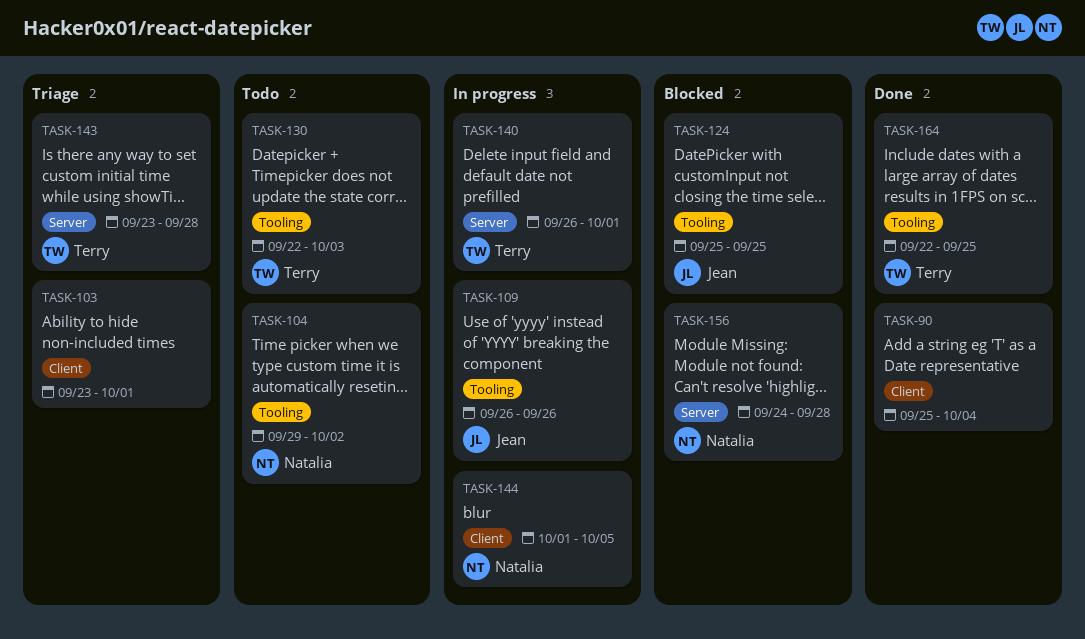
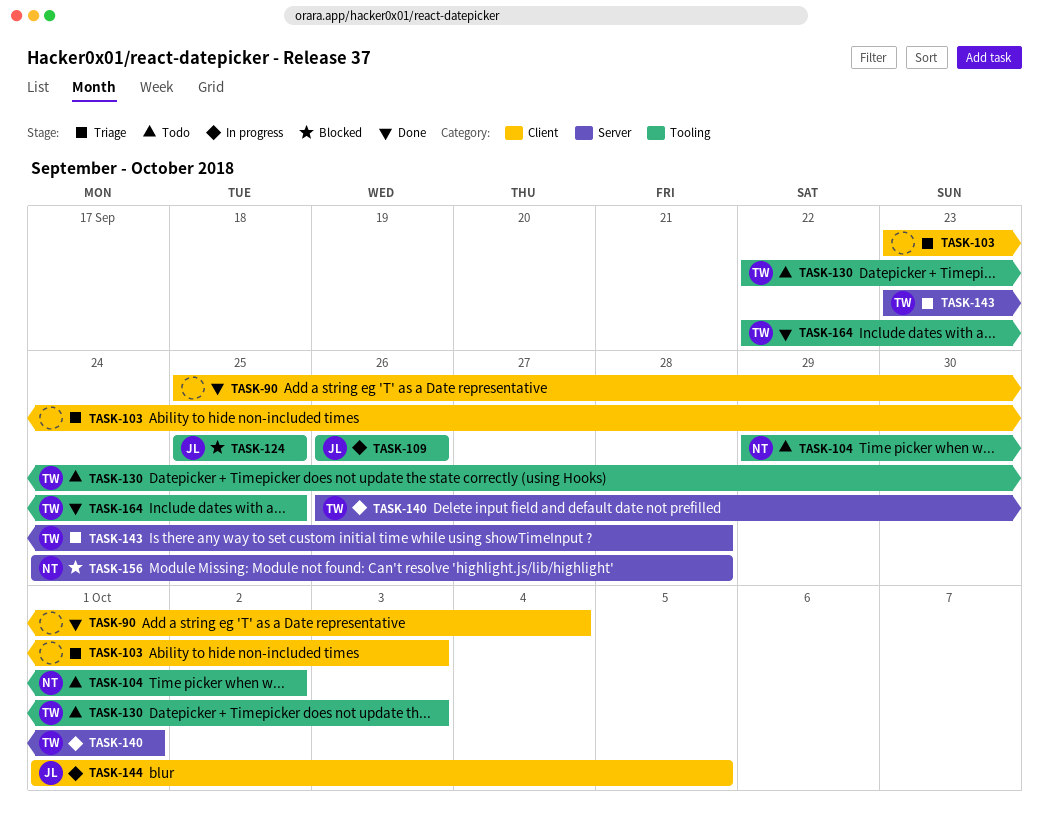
TASK-103, due: Oct 1 -> Oct 3
TASK-144, owner: Natalia -> Jean

